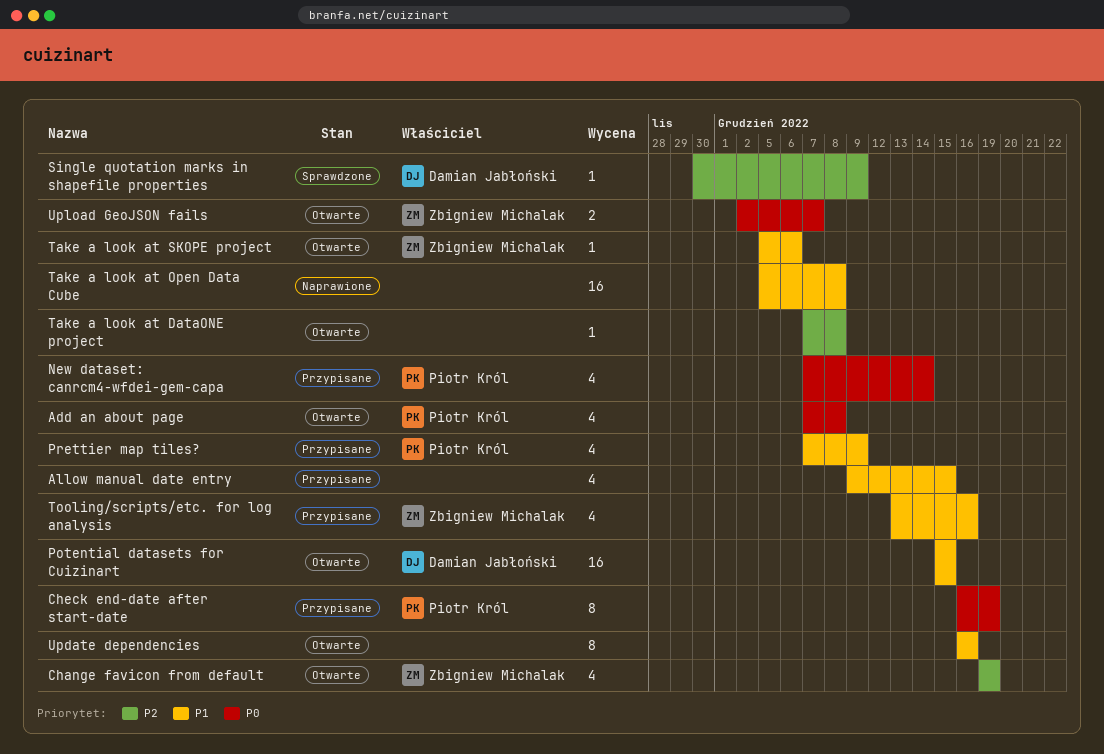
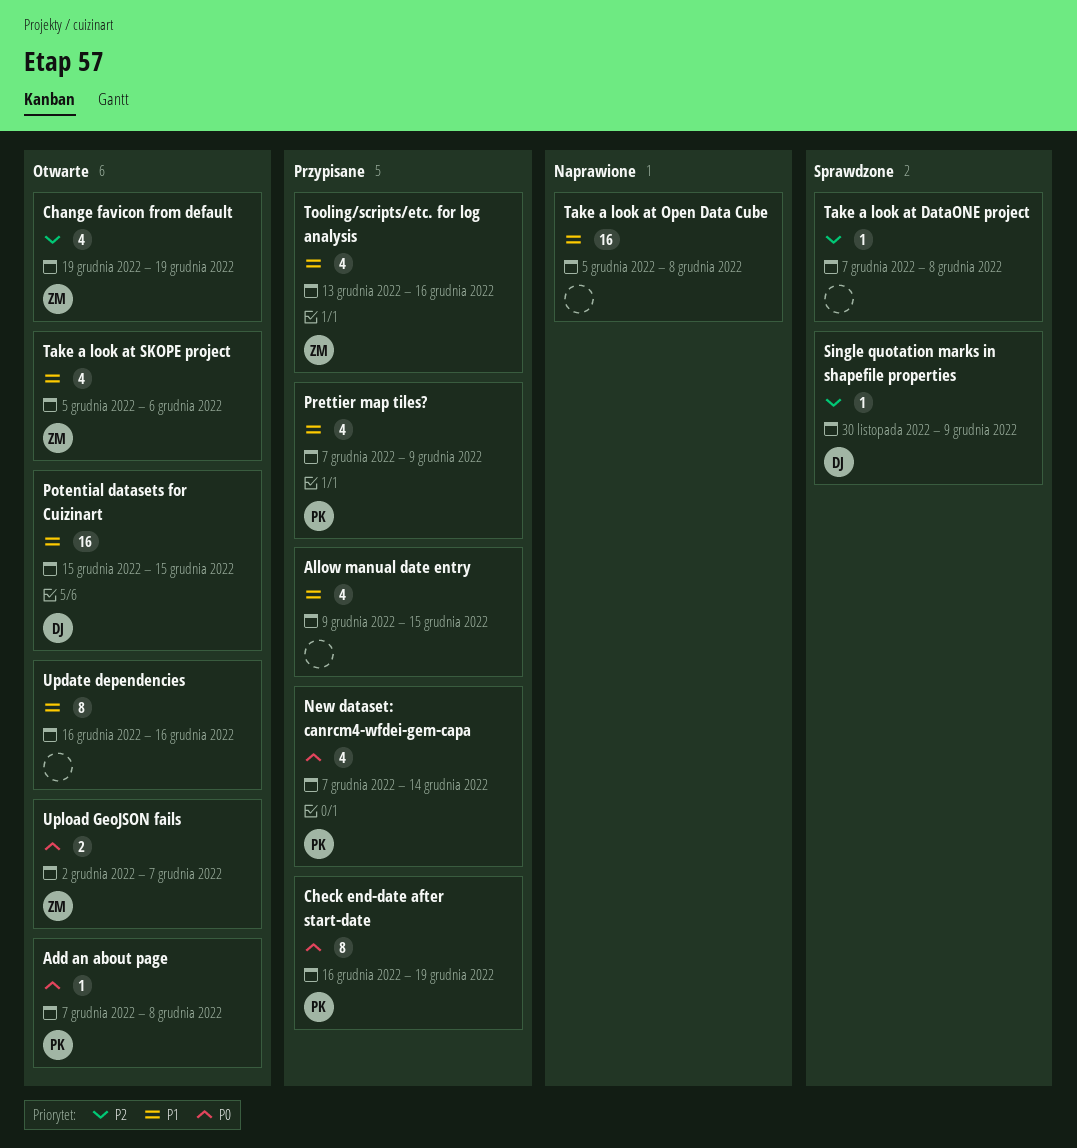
Add an about page, estimate: 4 -> 1
Take a look at DataONE project, status: Otwarte -> Sprawdzone
Take a look at SKOPE project, estimate: 1 -> 4

